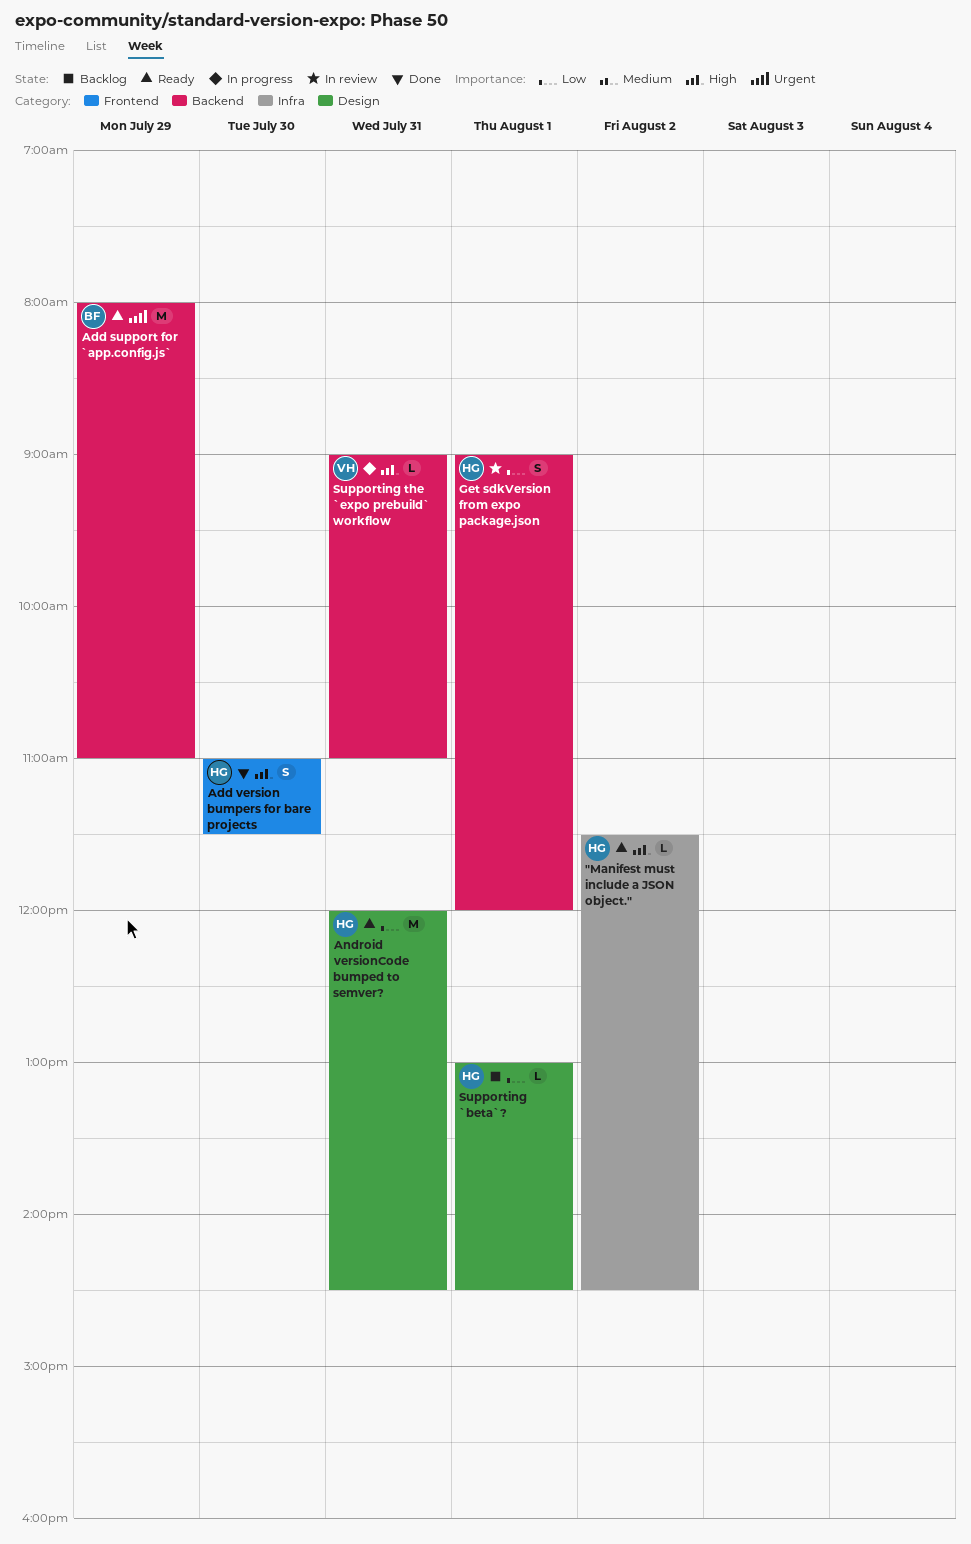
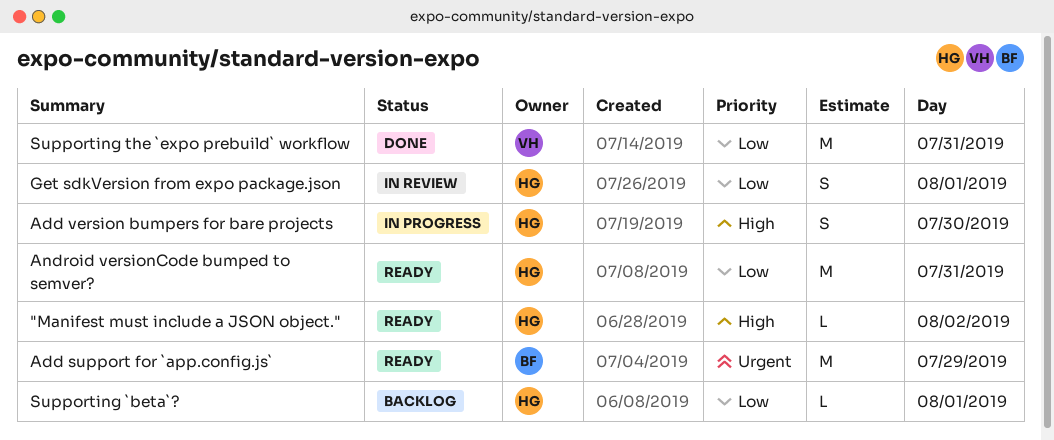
Add version bumpers for bare projects, status: Done -> In progress
Supporting the `expo prebuild` workflow, status: In progress -> Done
Supporting the `expo prebuild` workflow, priority: High -> Low
Supporting the `expo prebuild` workflow, estimate: L -> M

